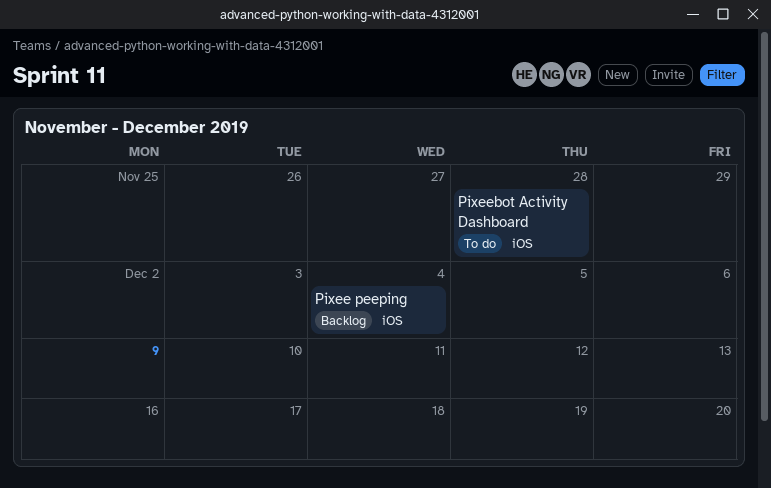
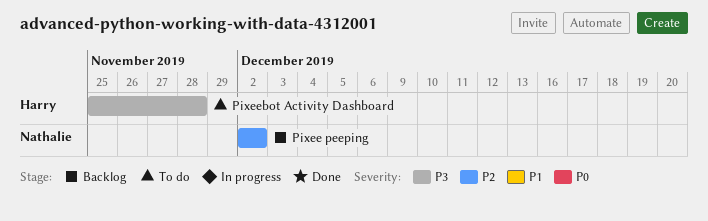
Pixee peeping, due: Dec 4 -> Dec 2

